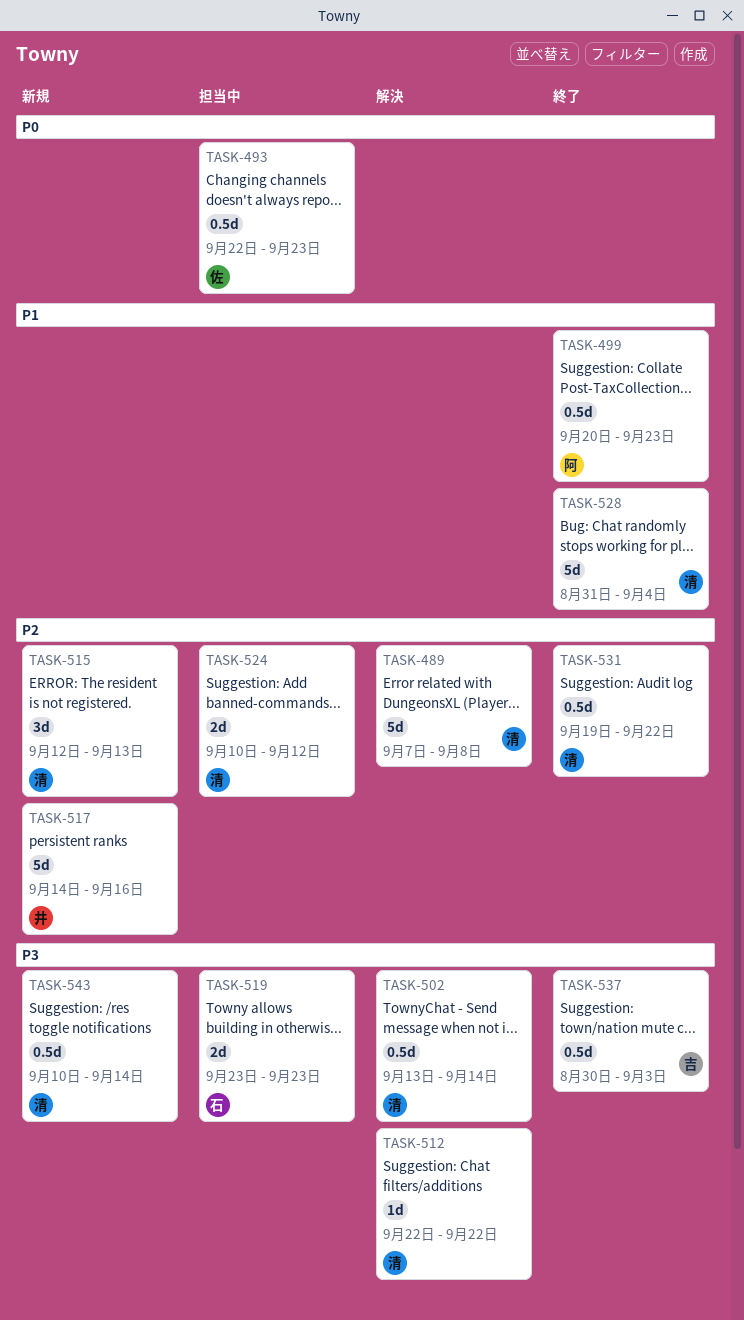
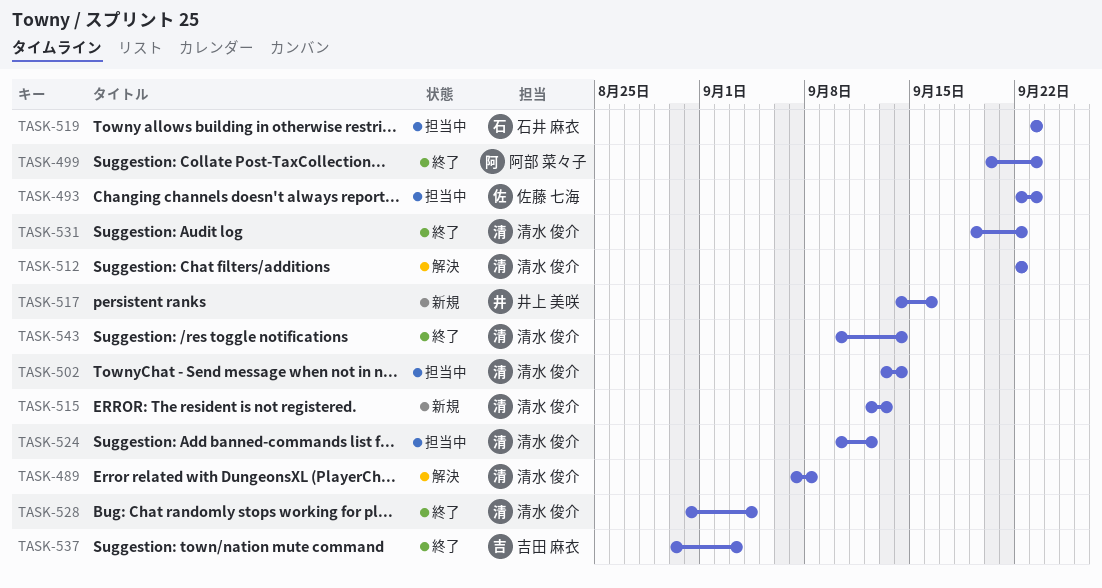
TASK-502, status: 解決 -> 担当中
TASK-543, status: 新規 -> 終了

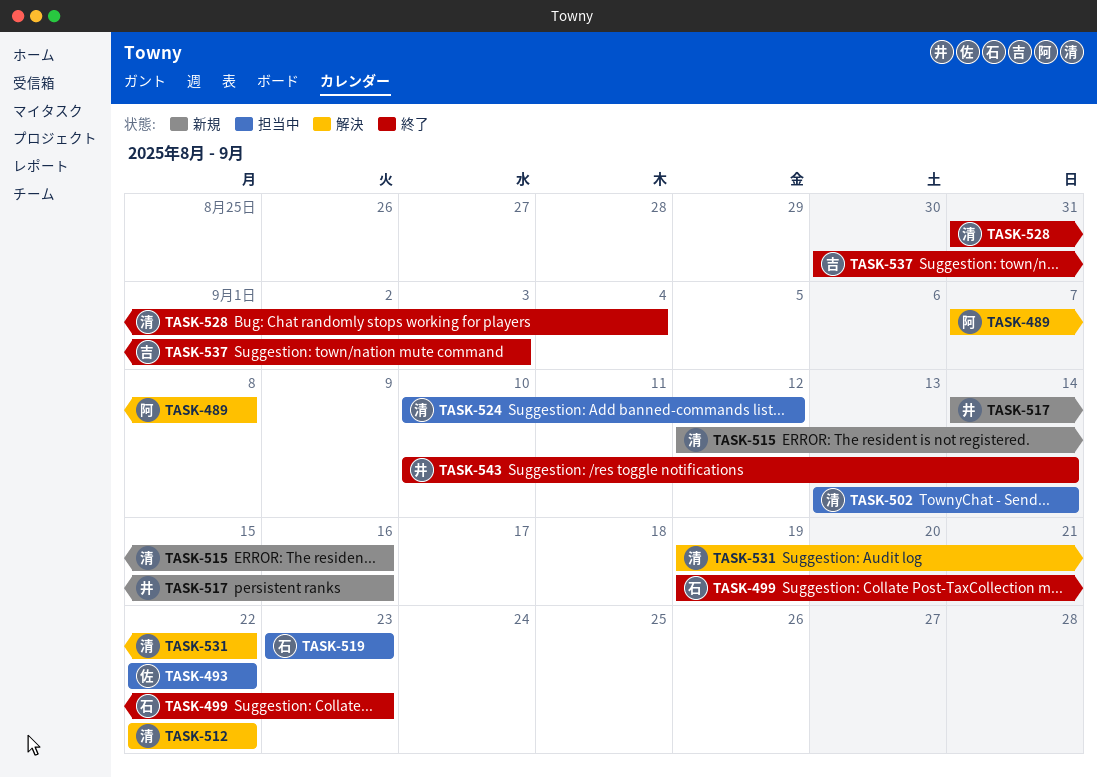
TASK-489, owner: 清水 俊介 -> 阿部 菜々子
TASK-493, due: Sep 23 -> Sep 22
TASK-499, owner: 阿部 菜々子 -> 石井 麻衣
TASK-499, start: Sep 20 -> Sep 19
TASK-515, due: Sep 13 -> Sep 16
TASK-531, status: 終了 -> 解決
TASK-543, owner: 清水 俊介 -> 井上 美咲

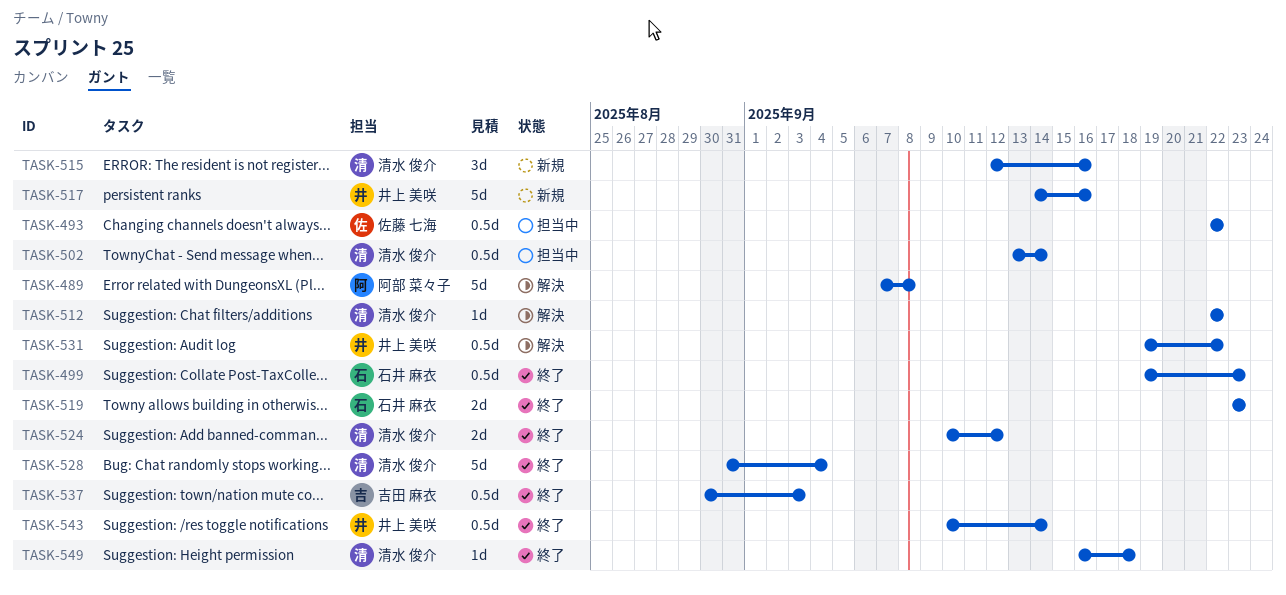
TASK-519, status: 担当中 -> 終了
TASK-524, status: 担当中 -> 終了
TASK-531, owner: 清水 俊介 -> 井上 美咲
TASK-549: none -> present

